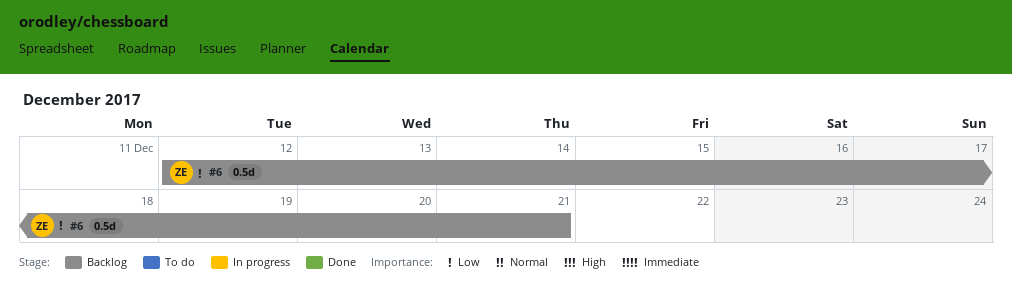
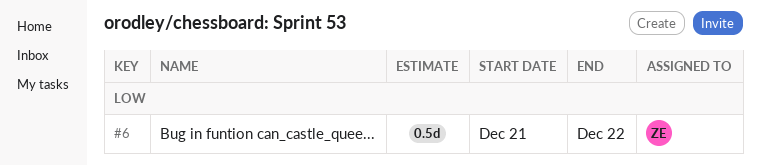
#6, start: Dec 12 -> Dec 21
#6, due: Dec 21 -> Dec 22

